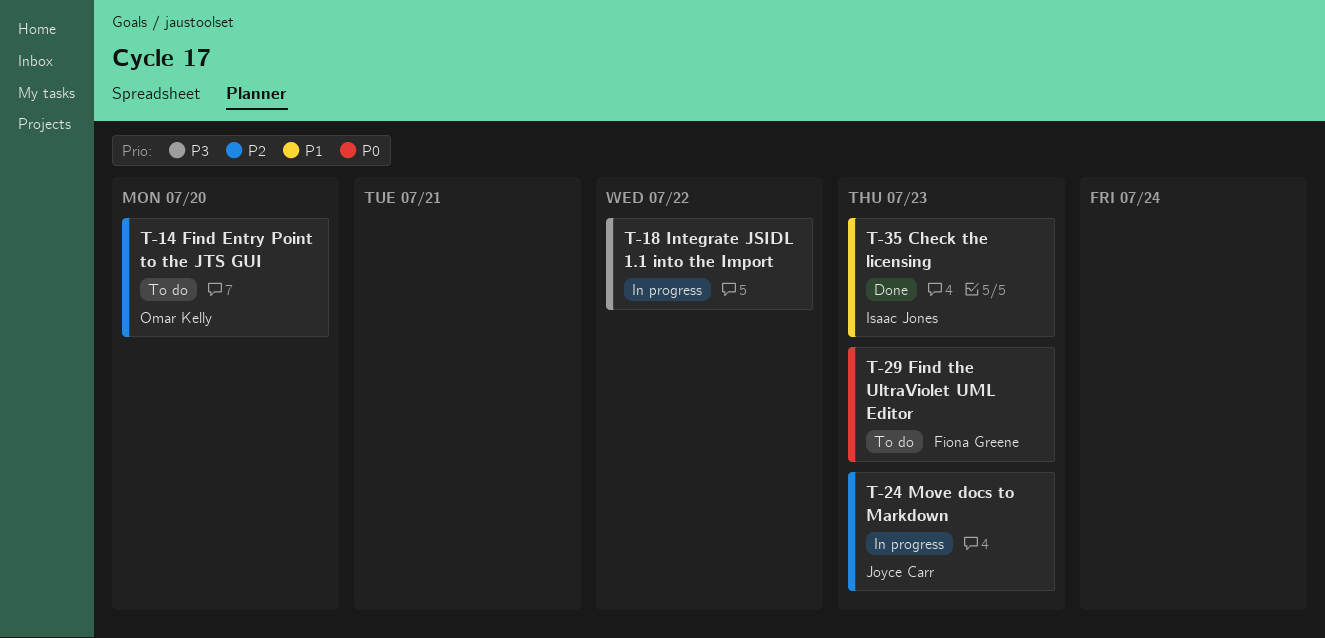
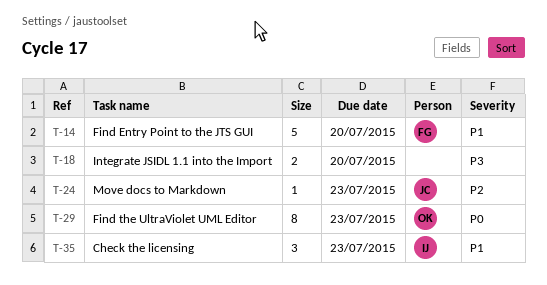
T-14, owner: Omar Kelly -> Fiona Greene
T-14, priority: P2 -> P1
T-18, due: Jul 22 -> Jul 20
T-29, owner: Fiona Greene -> Omar Kelly

